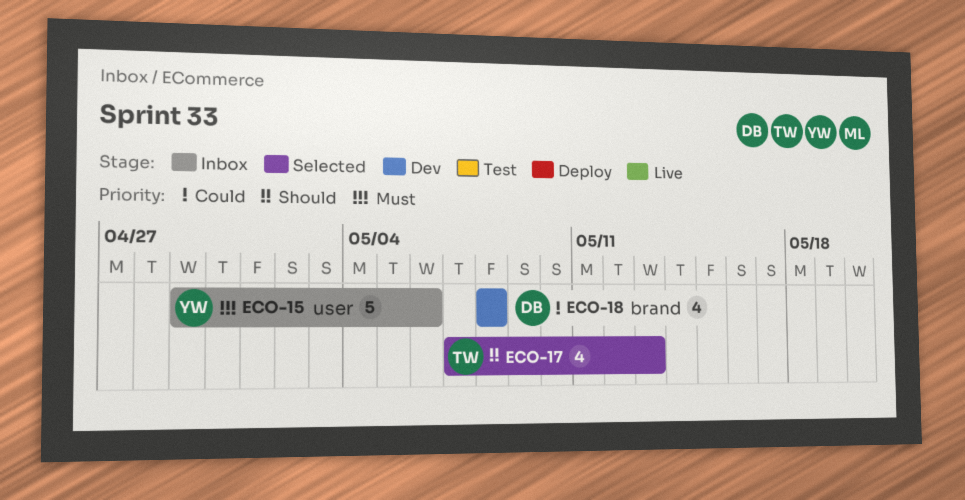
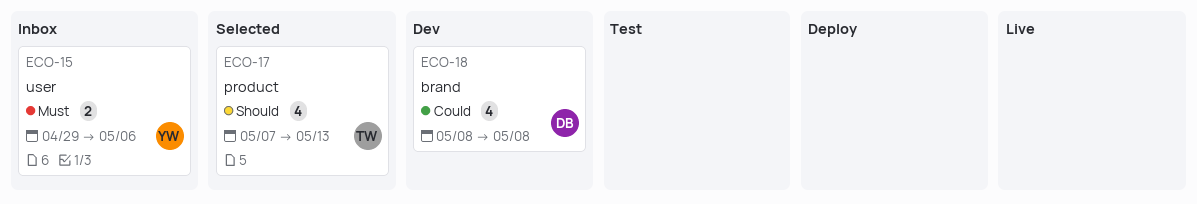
ECO-15, estimate: 5 -> 2

